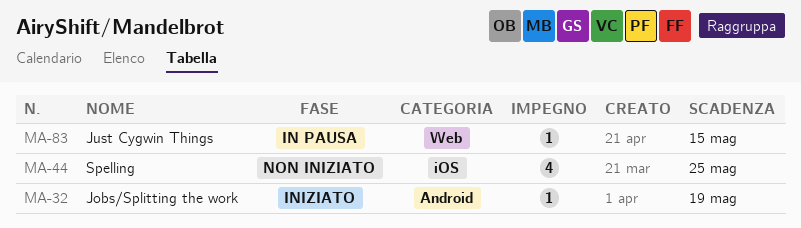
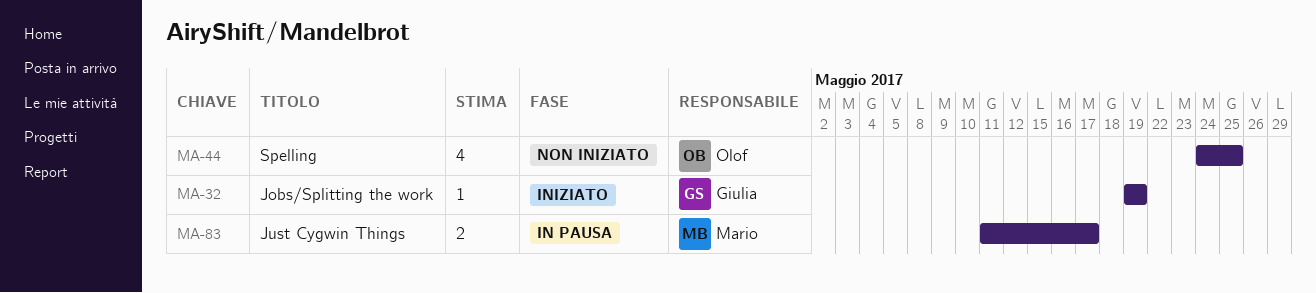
MA-83, estimate: 1 -> 2
MA-83, due: May 15 -> May 17

